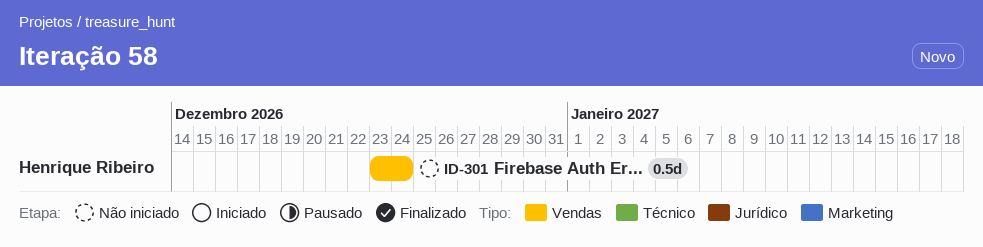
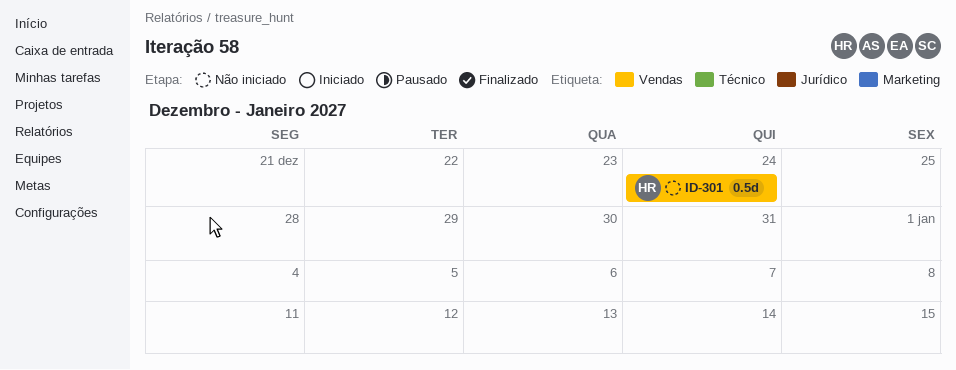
ID-301, start: Dec 23 -> Dec 24

